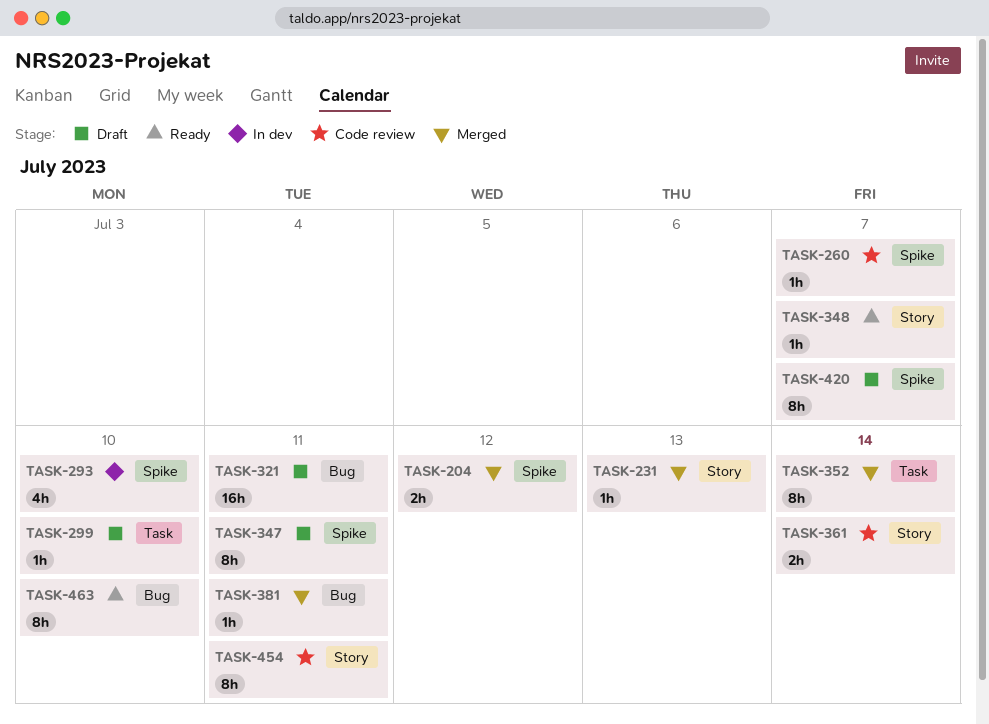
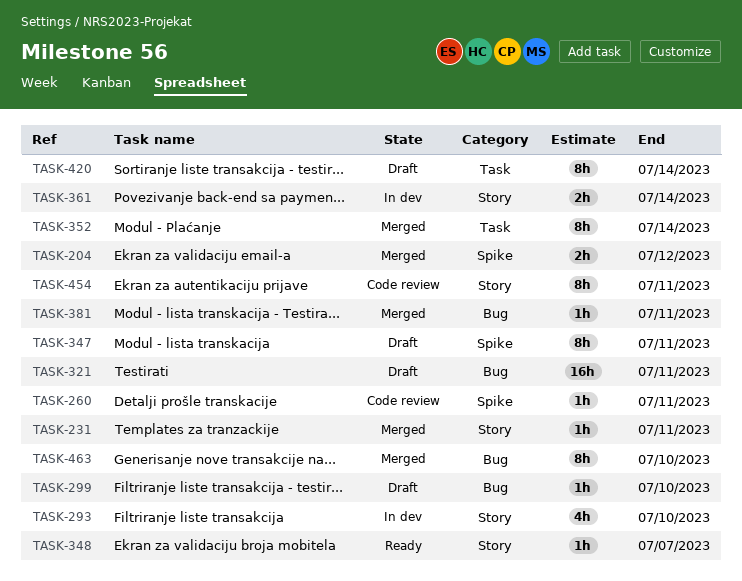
TASK-231, due: Jul 13 -> Jul 11
TASK-260, due: Jul 7 -> Jul 11
TASK-293, label: Spike -> Story
TASK-299, label: Task -> Bug
TASK-361, status: Code review -> In dev
TASK-420, label: Spike -> Task
TASK-420, due: Jul 7 -> Jul 14
TASK-463, status: Ready -> Merged

